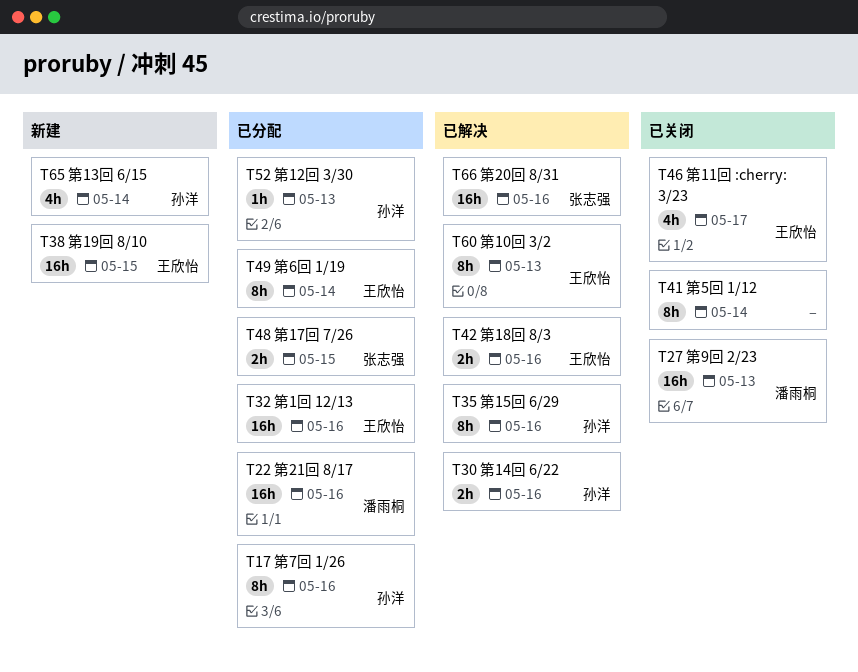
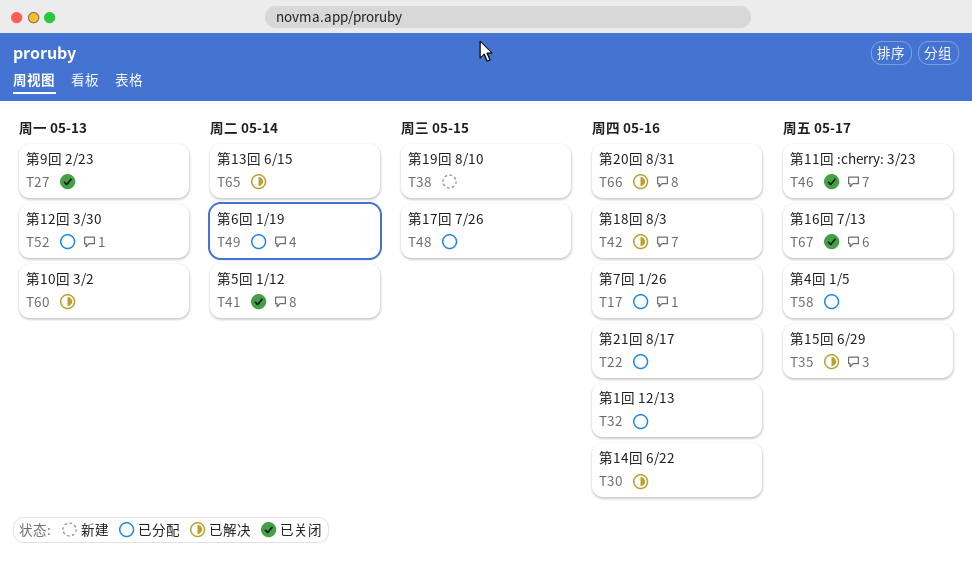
T35, due: May 16 -> May 17
T58: none -> present
T65, status: 新建 -> 已解决
T67: none -> present

